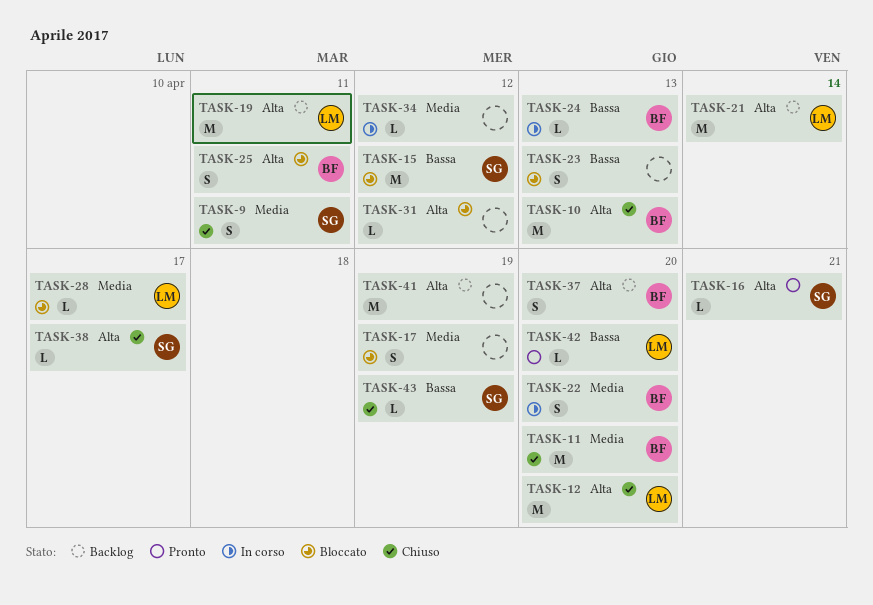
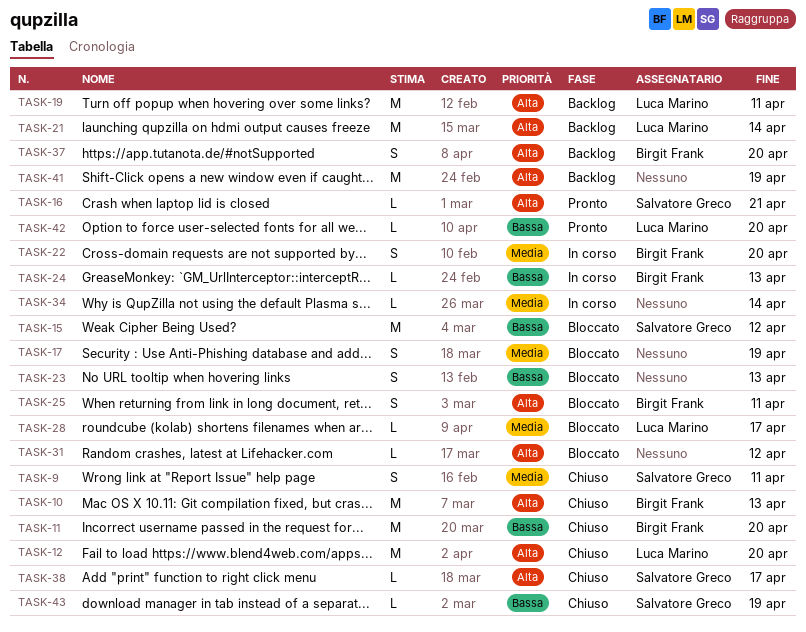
TASK-11, priority: Media -> Bassa
TASK-34, due: Apr 12 -> Apr 14

